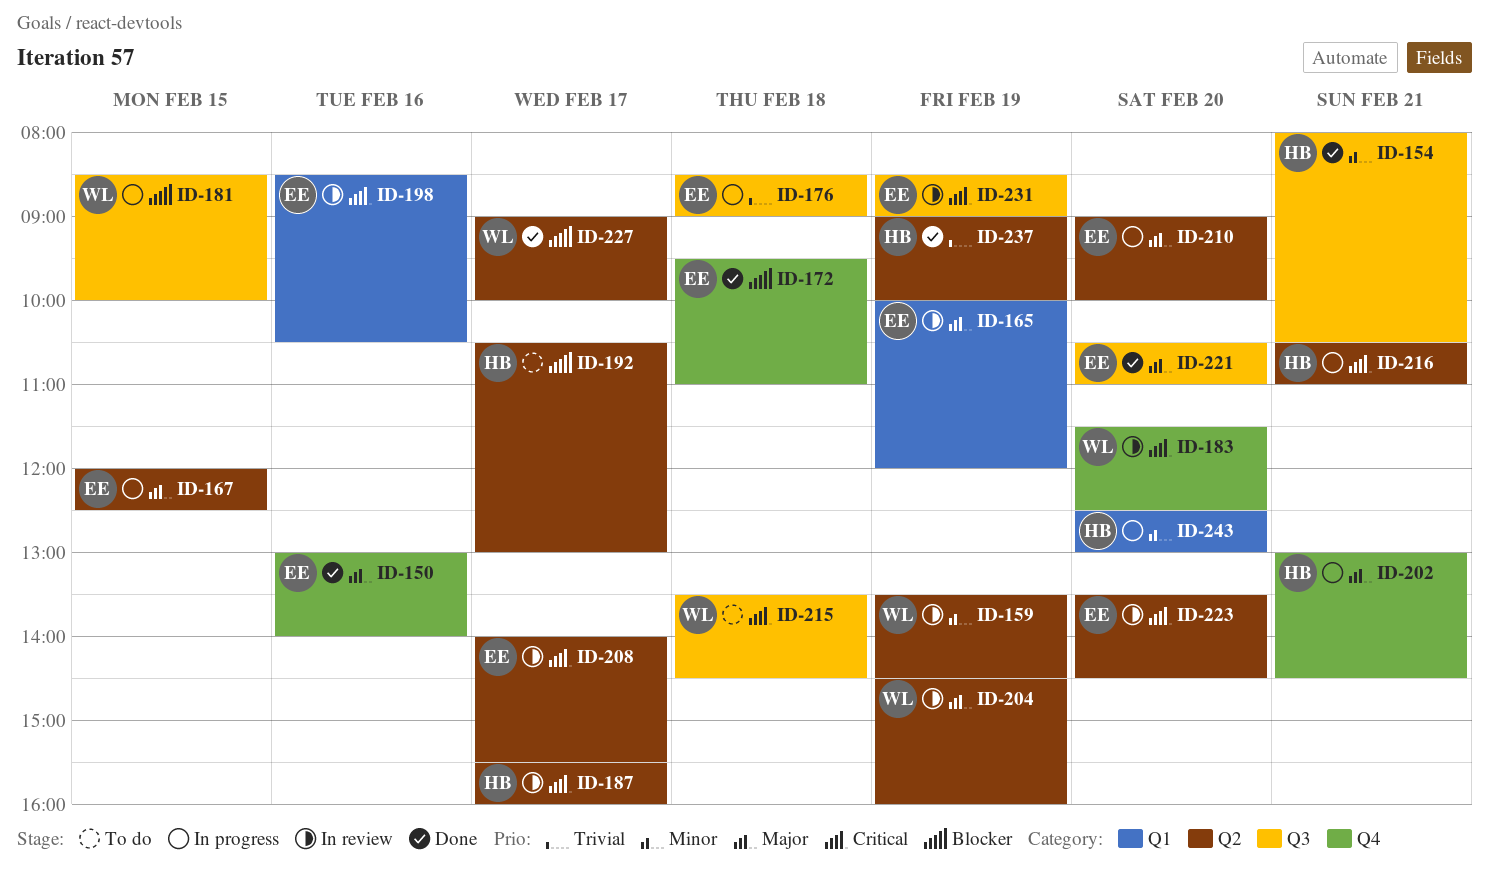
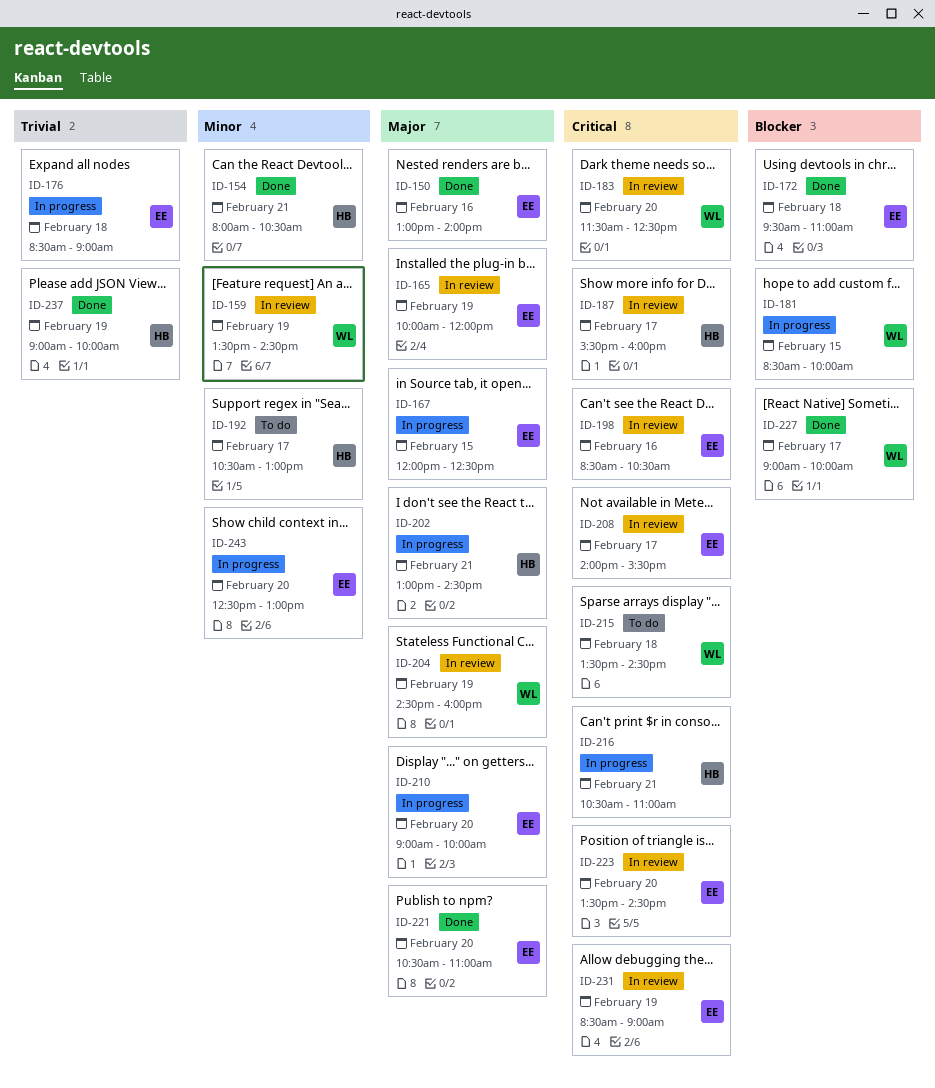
ID-192, priority: Blocker -> Minor
ID-243, owner: HB -> EE

